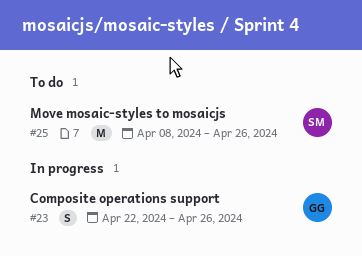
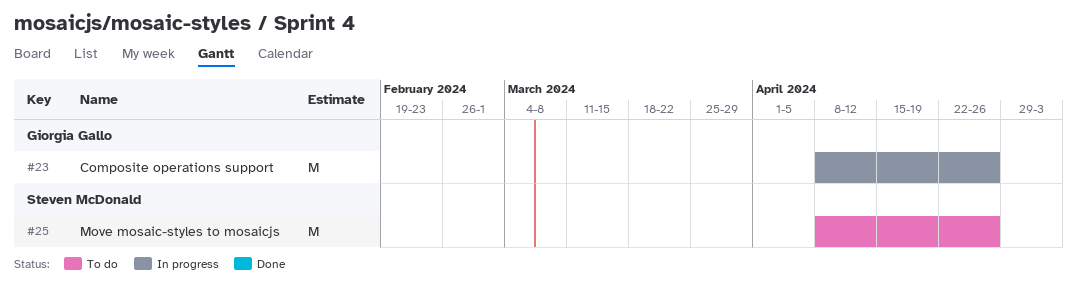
#23, estimate: S -> M
#23, start: Apr 22 -> Apr 8

